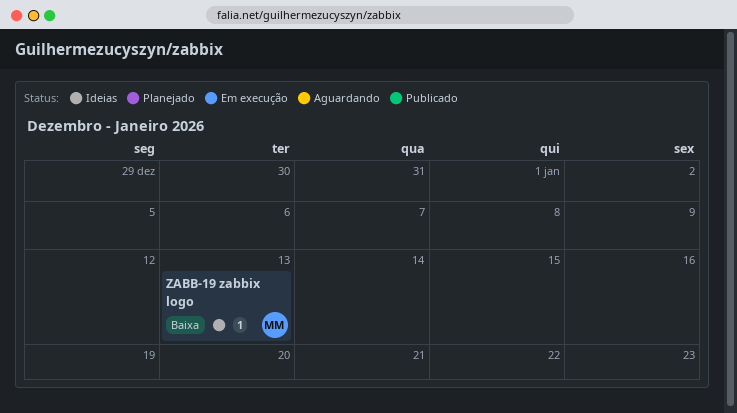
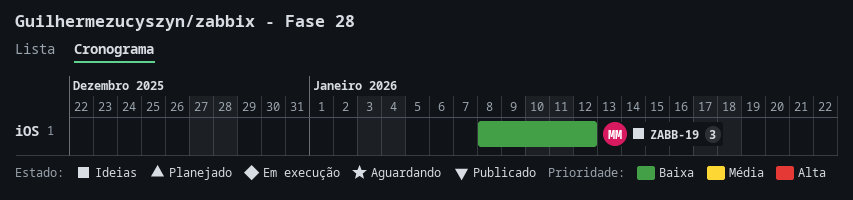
ZABB-19, estimate: 1 -> 3
ZABB-19, due: Jan 13 -> Jan 12

